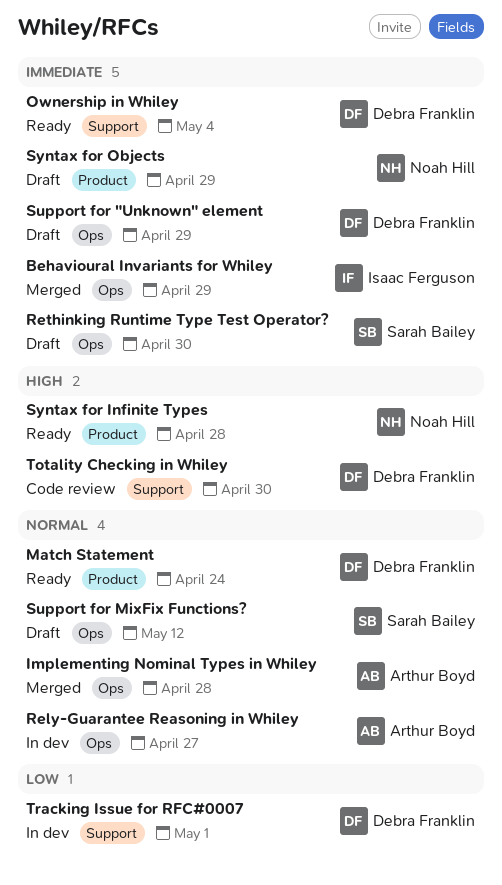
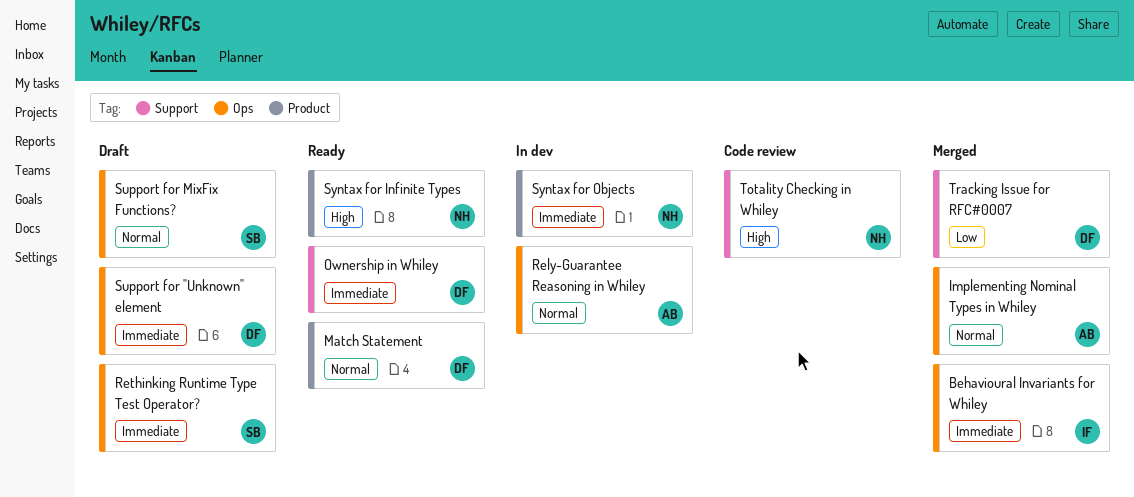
Syntax for Objects, status: Draft -> In dev
Totality Checking in Whiley, owner: Debra Franklin -> Noah Hill
Tracking Issue for RFC#0007, status: In dev -> Merged

